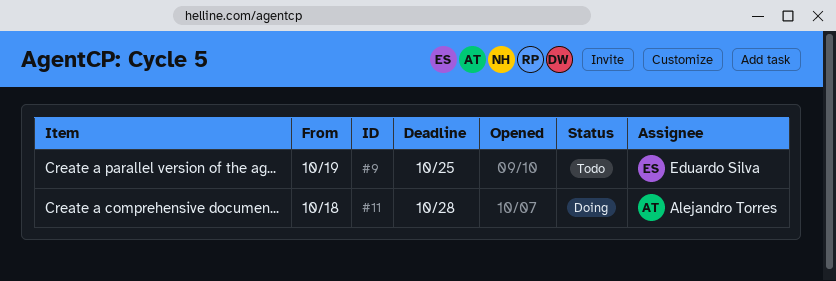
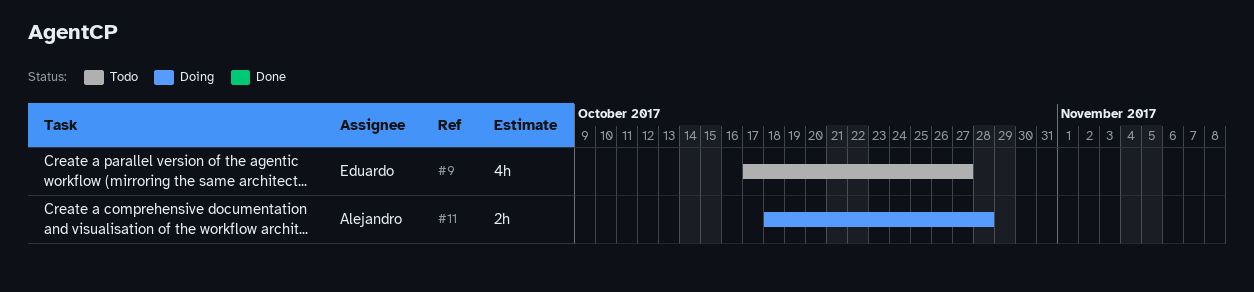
#9, start: Oct 19 -> Oct 17
#9, due: Oct 25 -> Oct 27

